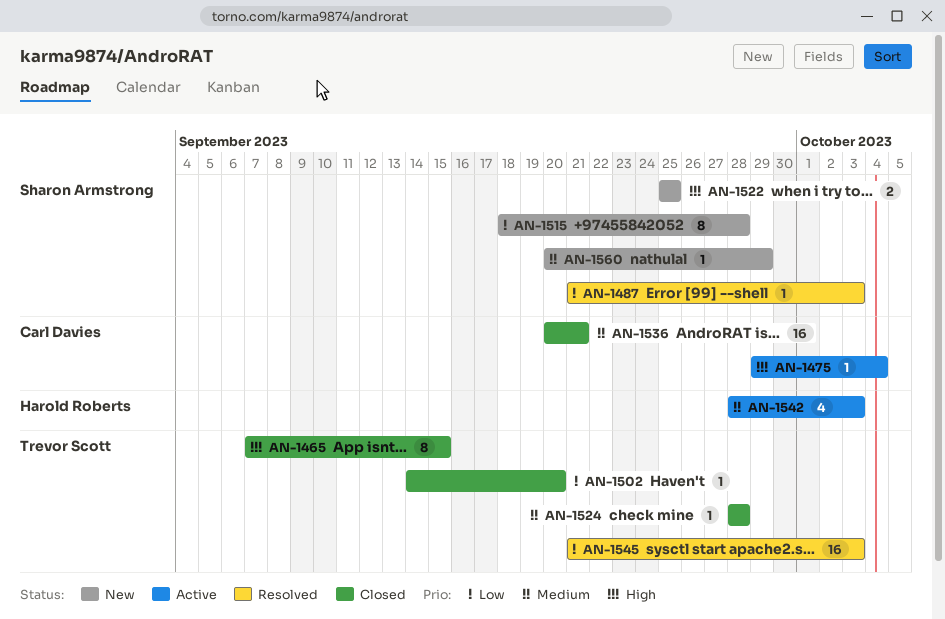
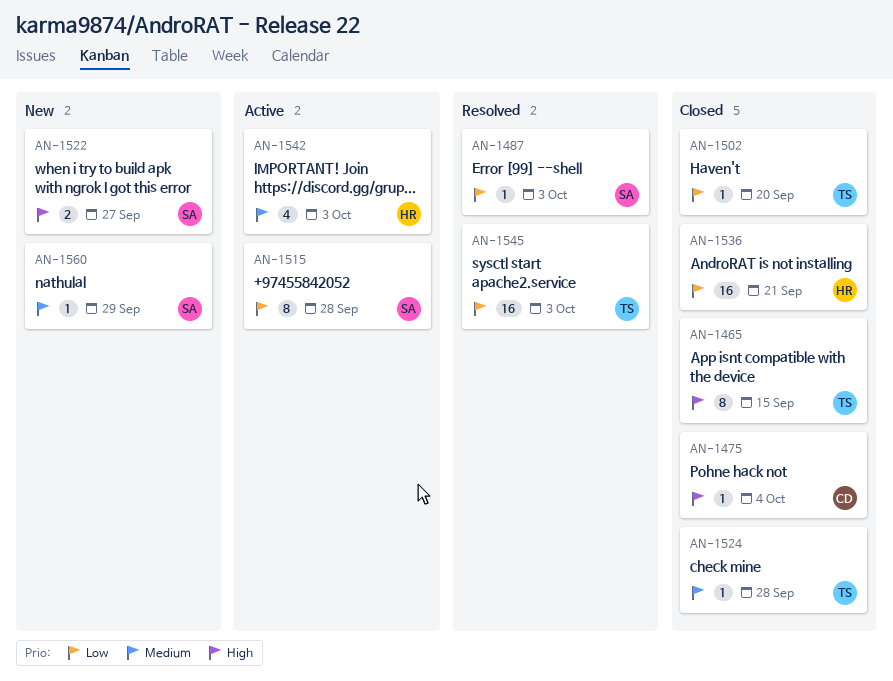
AN-1475, status: Active -> Closed
AN-1515, status: New -> Active
AN-1522, due: Sep 25 -> Sep 27
AN-1536, owner: Carl Davies -> Harold Roberts
AN-1536, priority: Medium -> Low

